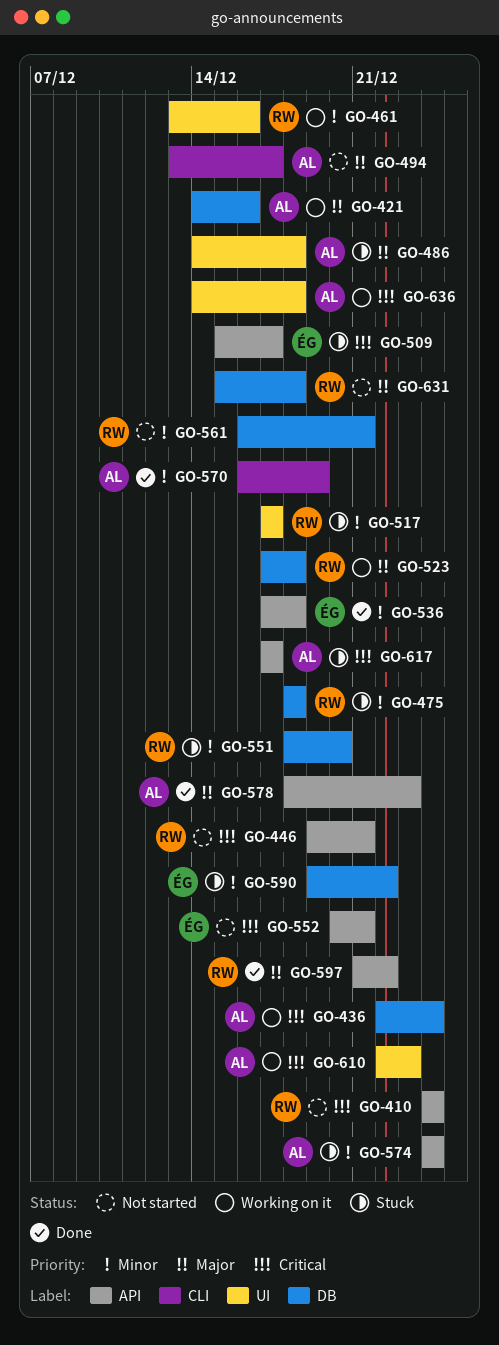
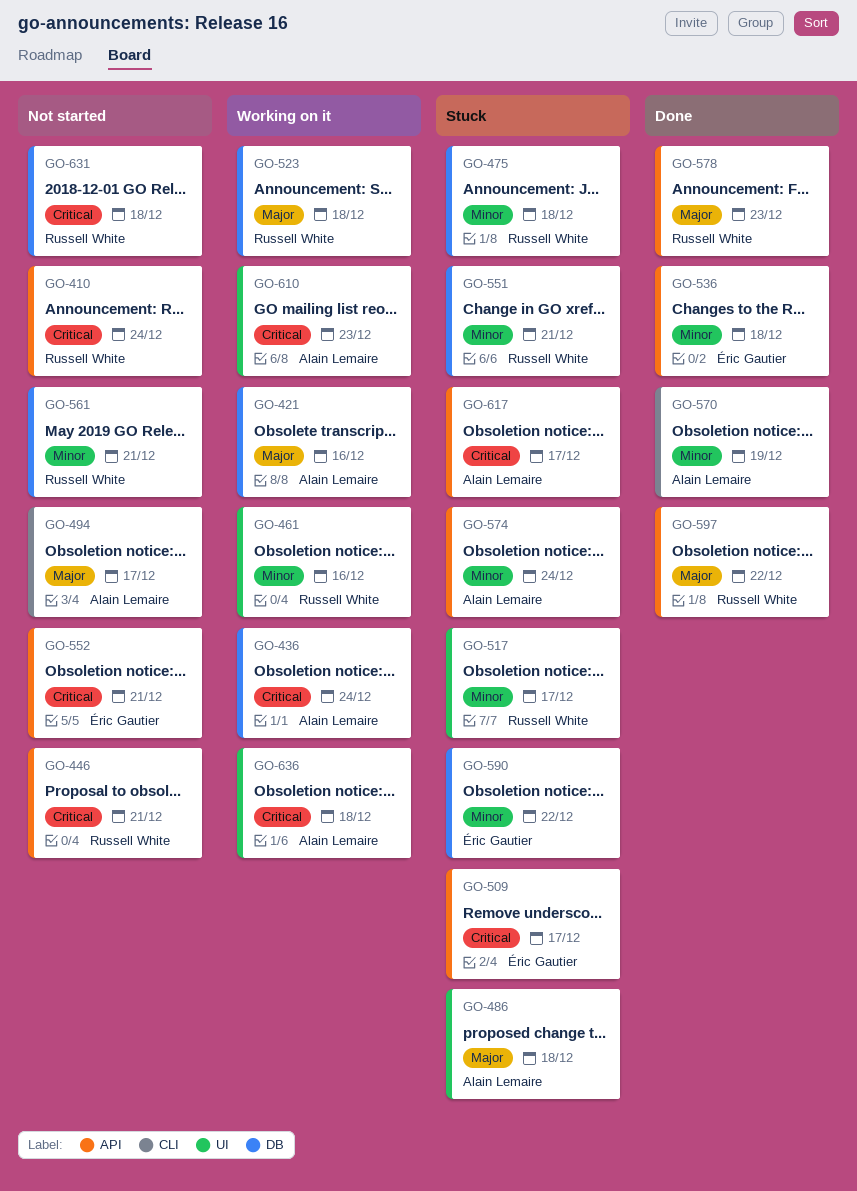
GO-551, due: Dec 20 -> Dec 21
GO-578, owner: Alain Lemaire -> Russell White
GO-631, priority: Major -> Critical

